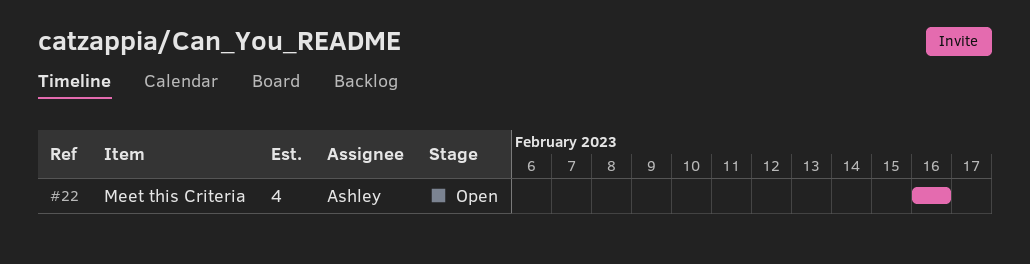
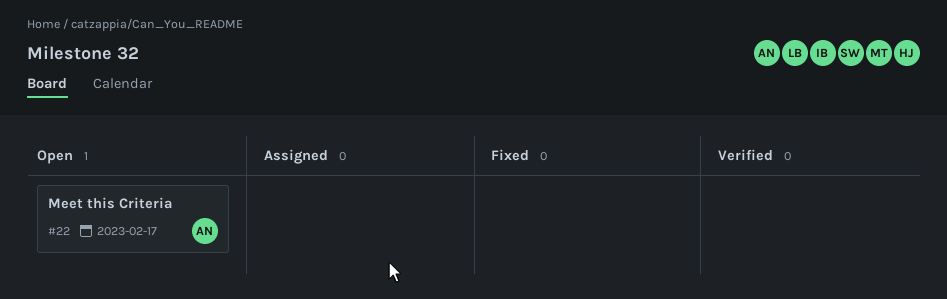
#22, due: Feb 16 -> Feb 17

